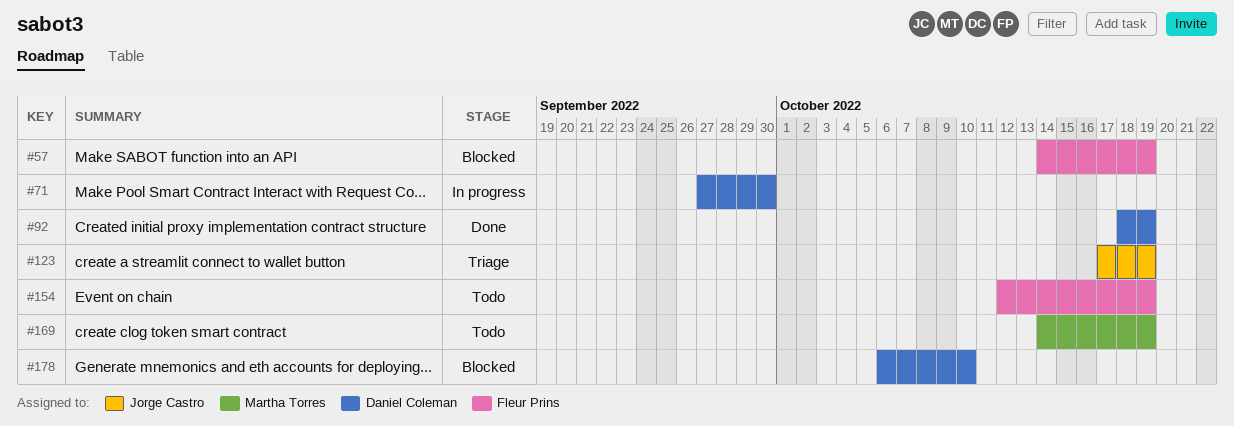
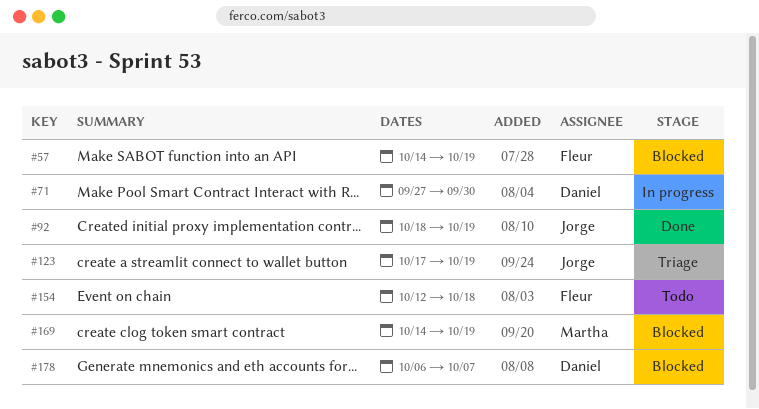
#92, owner: Daniel Coleman -> Jorge Castro
#154, due: Oct 19 -> Oct 18
#169, status: Todo -> Blocked
#178, due: Oct 10 -> Oct 7

